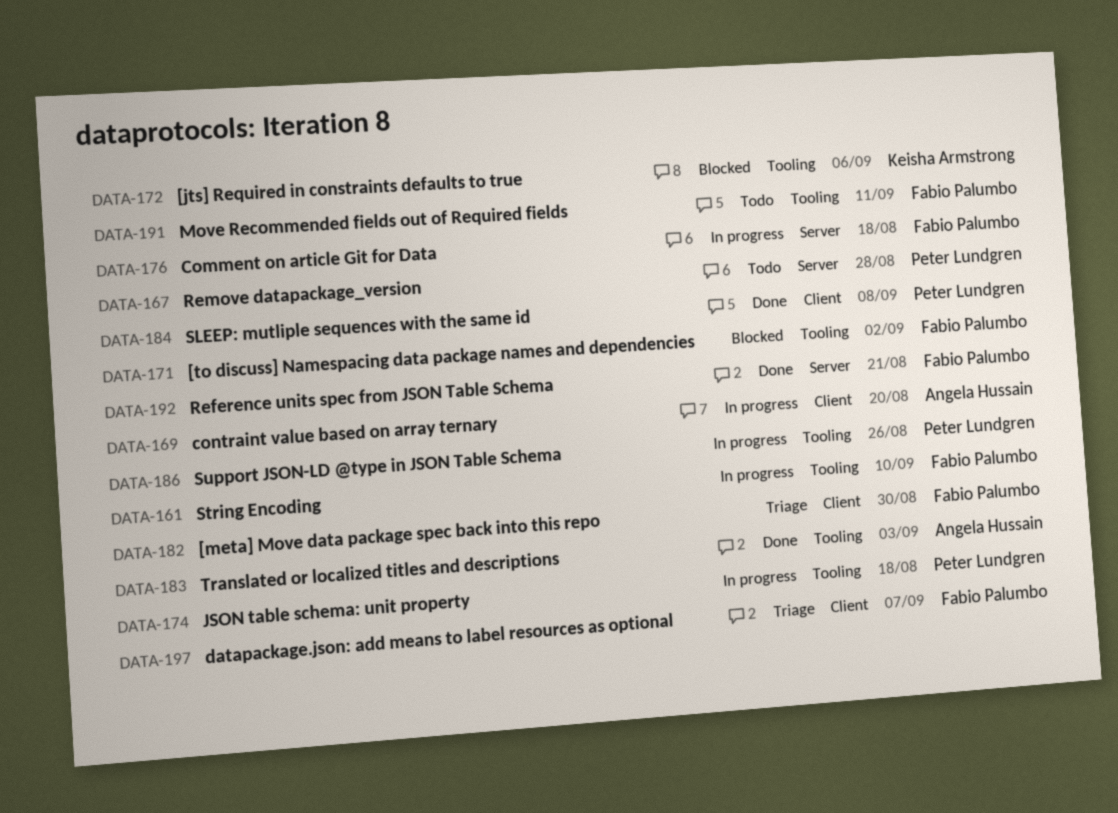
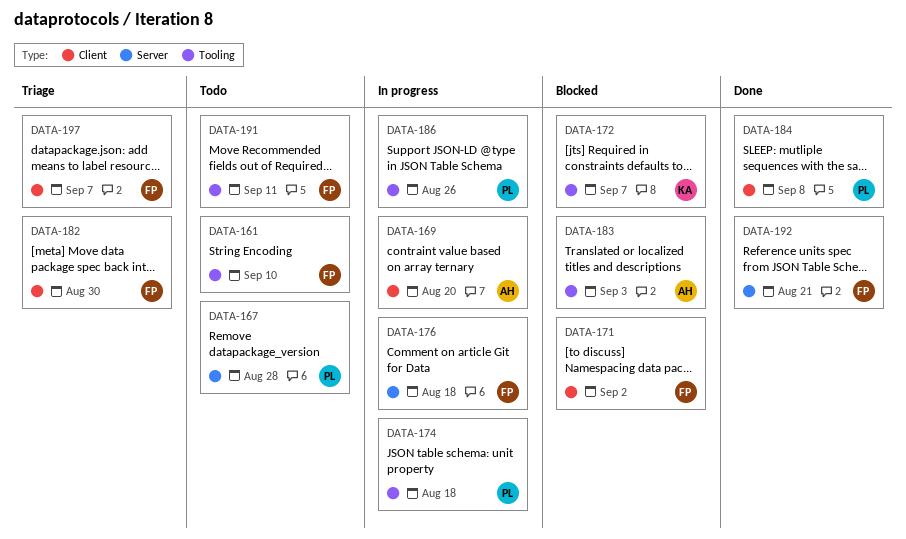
DATA-161, status: In progress -> Todo
DATA-171, label: Tooling -> Client
DATA-172, due: Sep 6 -> Sep 7
DATA-183, status: Done -> Blocked

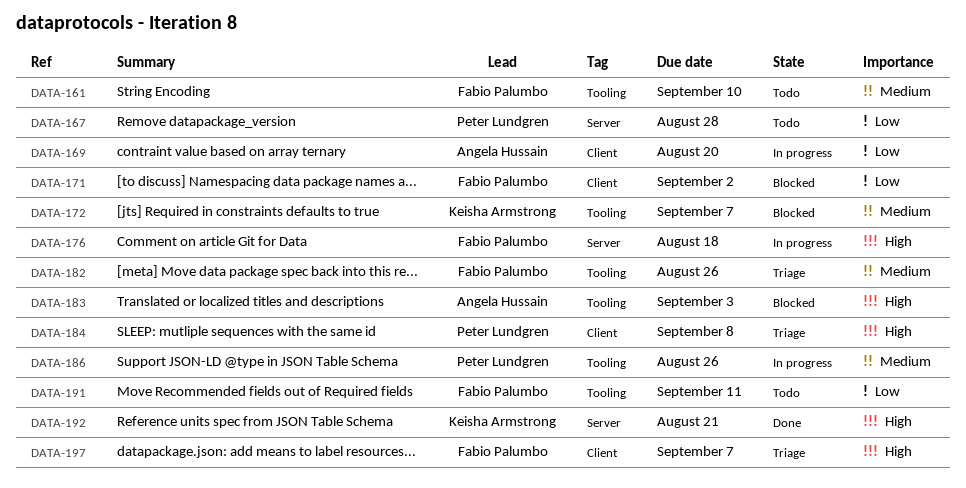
DATA-174: present -> none
DATA-182, label: Client -> Tooling
DATA-182, due: Aug 30 -> Aug 26
DATA-184, status: Done -> Triage
DATA-192, owner: Fabio Palumbo -> Keisha Armstrong

